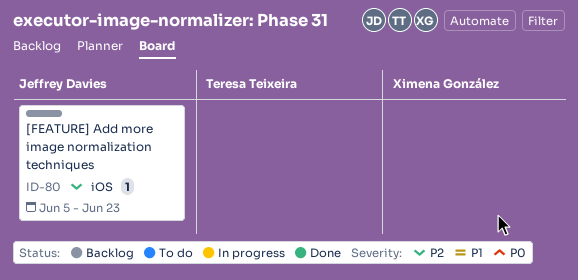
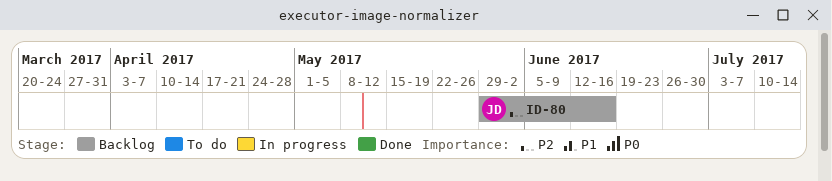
ID-80, start: Jun 5 -> May 29
ID-80, due: Jun 23 -> Jun 16

